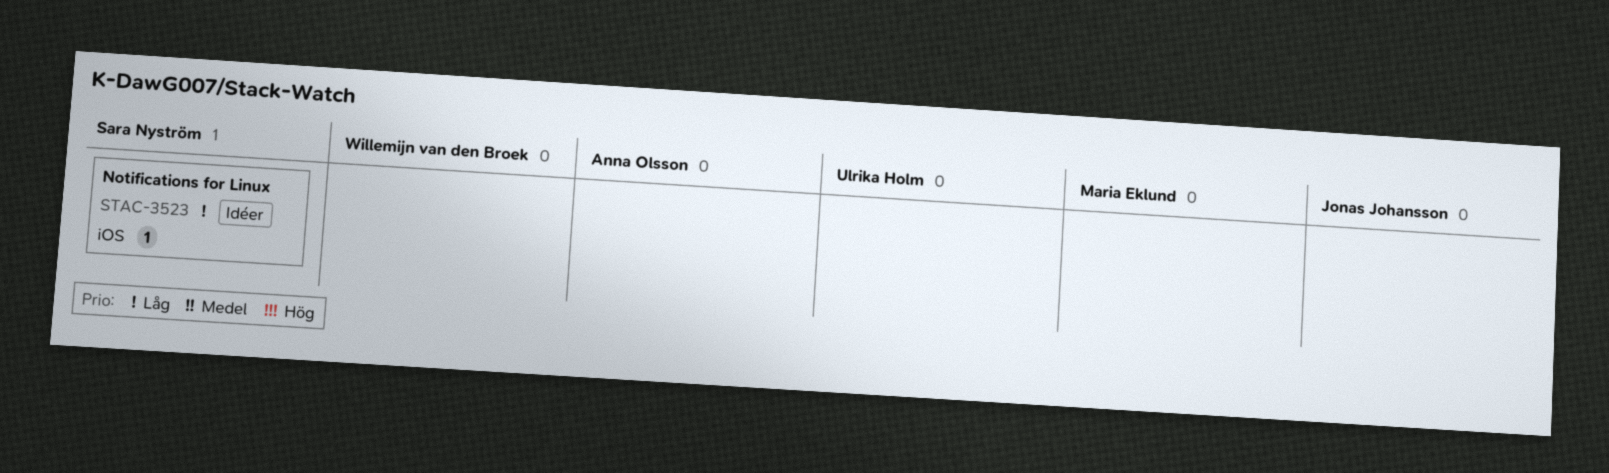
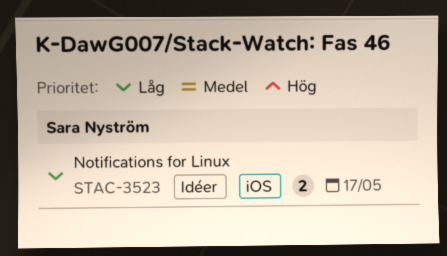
STAC-3523, estimate: 1 -> 2

